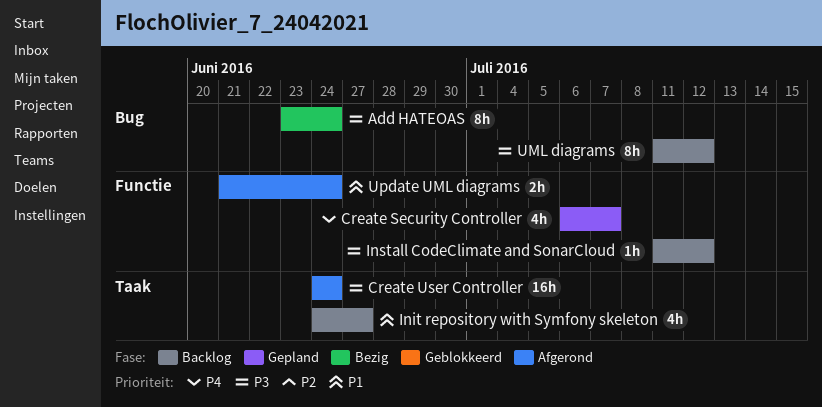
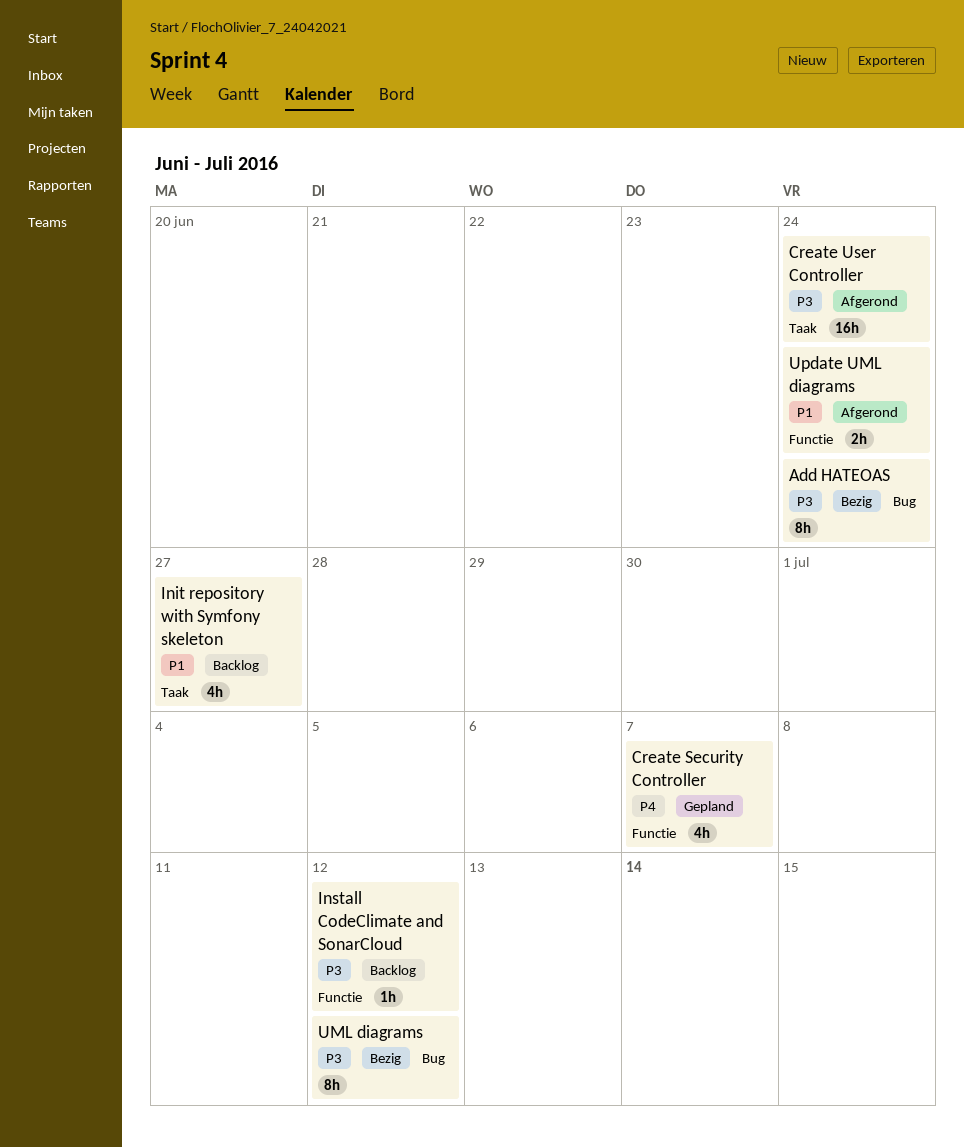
UML diagrams, status: Backlog -> Bezig

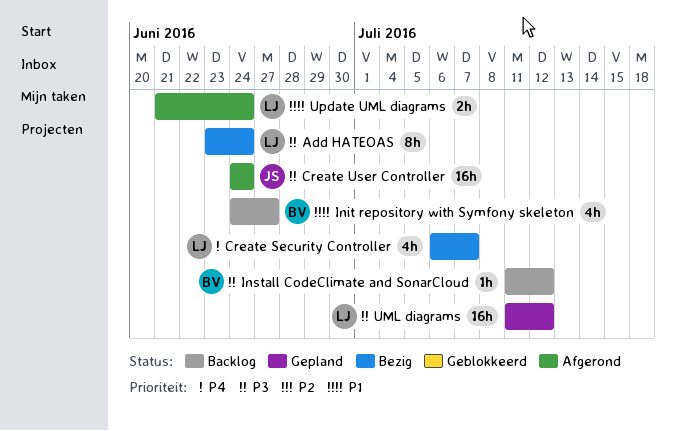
Create Security Controller, status: Gepland -> Bezig
UML diagrams, status: Bezig -> Gepland
UML diagrams, estimate: 8h -> 16h

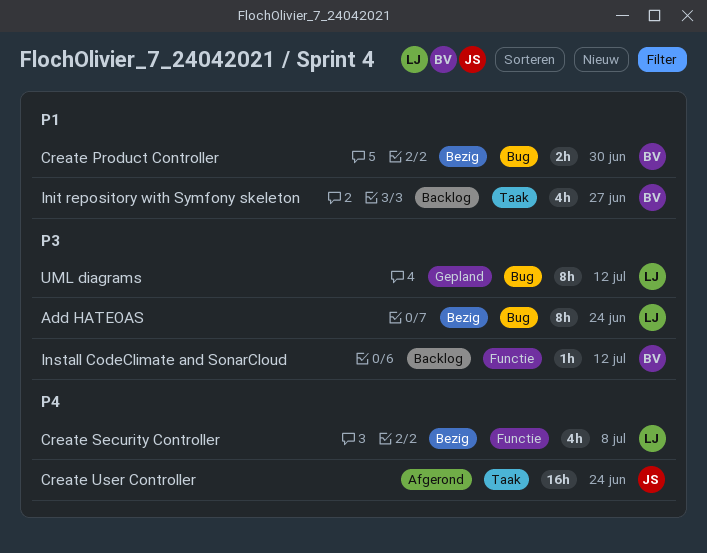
Create Product Controller: none -> present
Create Security Controller, due: Jul 7 -> Jul 8
Create User Controller, priority: P3 -> P4
UML diagrams, estimate: 16h -> 8h
Update UML diagrams: present -> none

